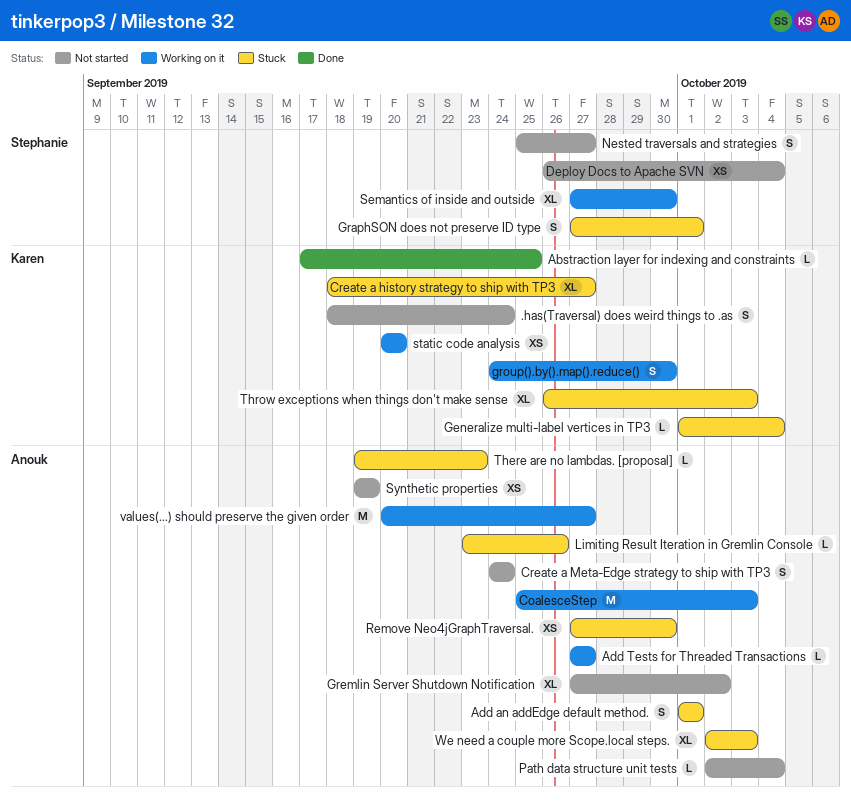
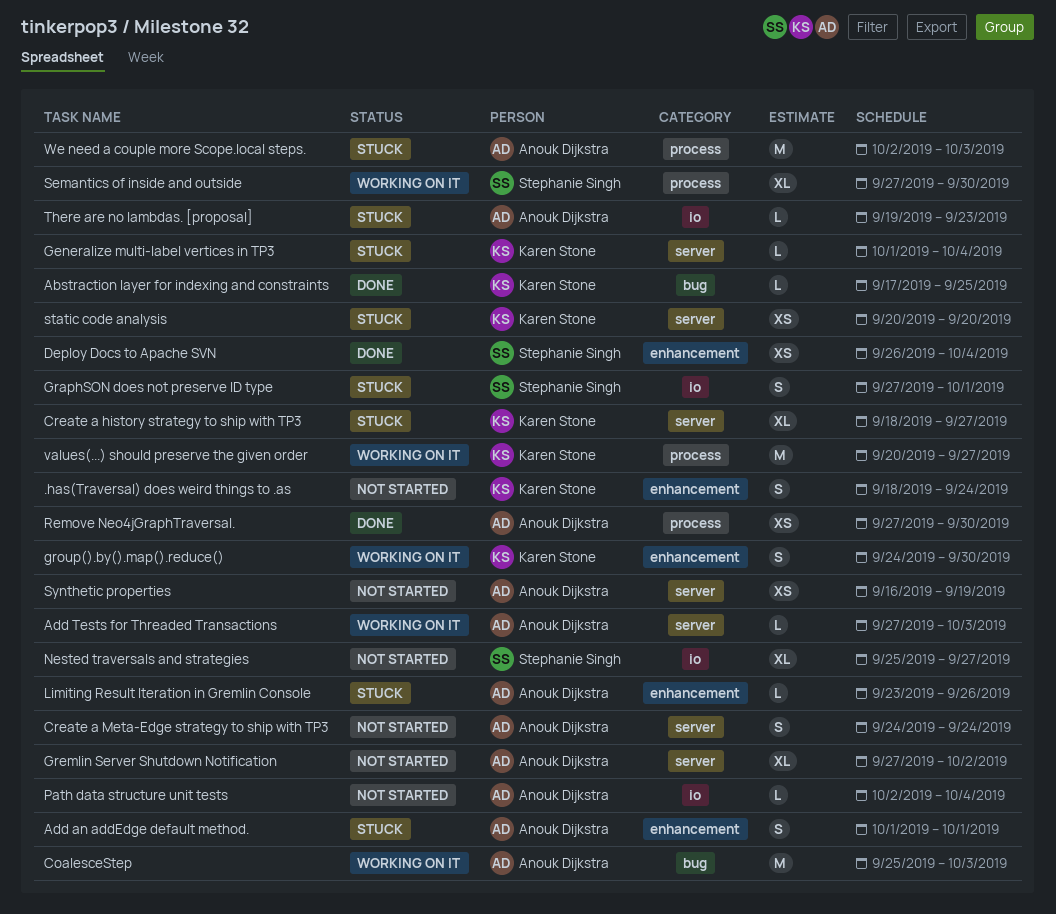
Add Tests for Threaded Transactions, due: Sep 27 -> Oct 3
Deploy Docs to Apache SVN, status: Not started -> Done
Nested traversals and strategies, estimate: S -> XL
Remove Neo4jGraphTraversal., status: Stuck -> Done
static code analysis, status: Working on it -> Stuck
Synthetic properties, start: Sep 19 -> Sep 16
Throw exceptions when things don't make sense: present -> none
values(...) should preserve the given order, owner: Anouk Dijkstra -> Karen Stone
We need a couple more Scope.local steps., estimate: XL -> M

